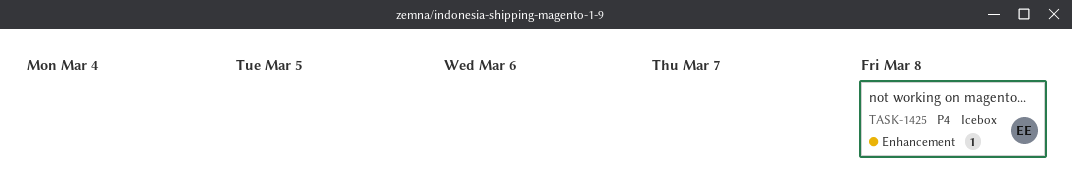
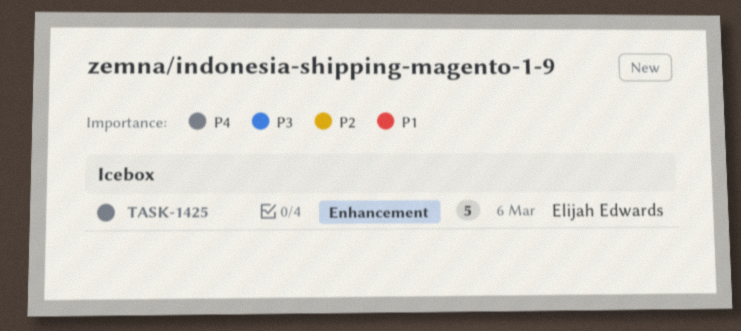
TASK-1425, estimate: 1 -> 5
TASK-1425, due: Mar 8 -> Mar 6

